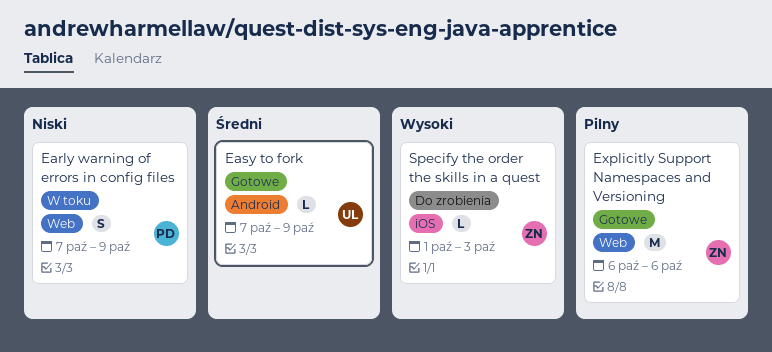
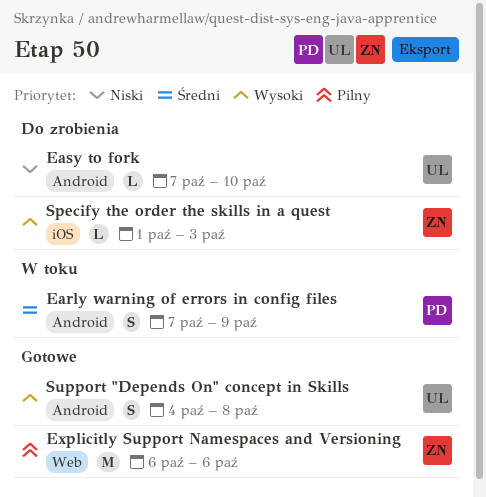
Early warning of errors in config files, priority: Niski -> Średni
Early warning of errors in config files, label: Web -> Android
Easy to fork, status: Gotowe -> Do zrobienia
Easy to fork, priority: Średni -> Niski
Easy to fork, due: Oct 9 -> Oct 10
Support "Depends On" concept in Skills: none -> present

